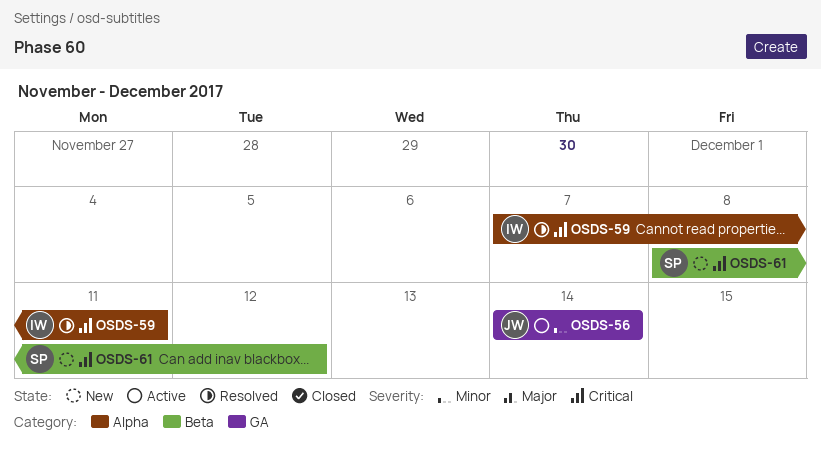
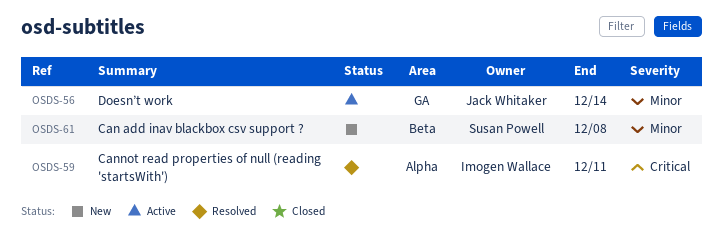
OSDS-61, priority: Critical -> Minor
OSDS-61, due: Dec 12 -> Dec 8

